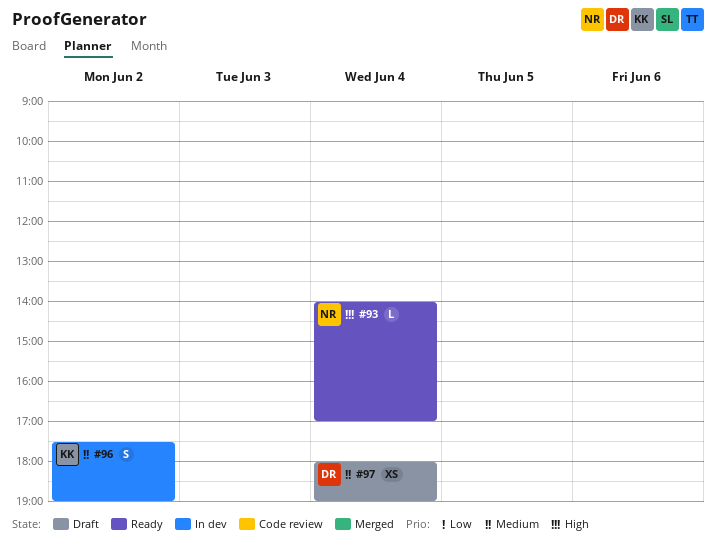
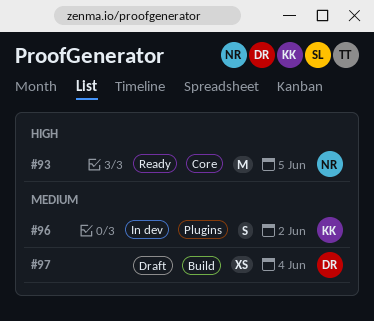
#93, estimate: L -> M
#93, day: Jun 4 -> Jun 5

